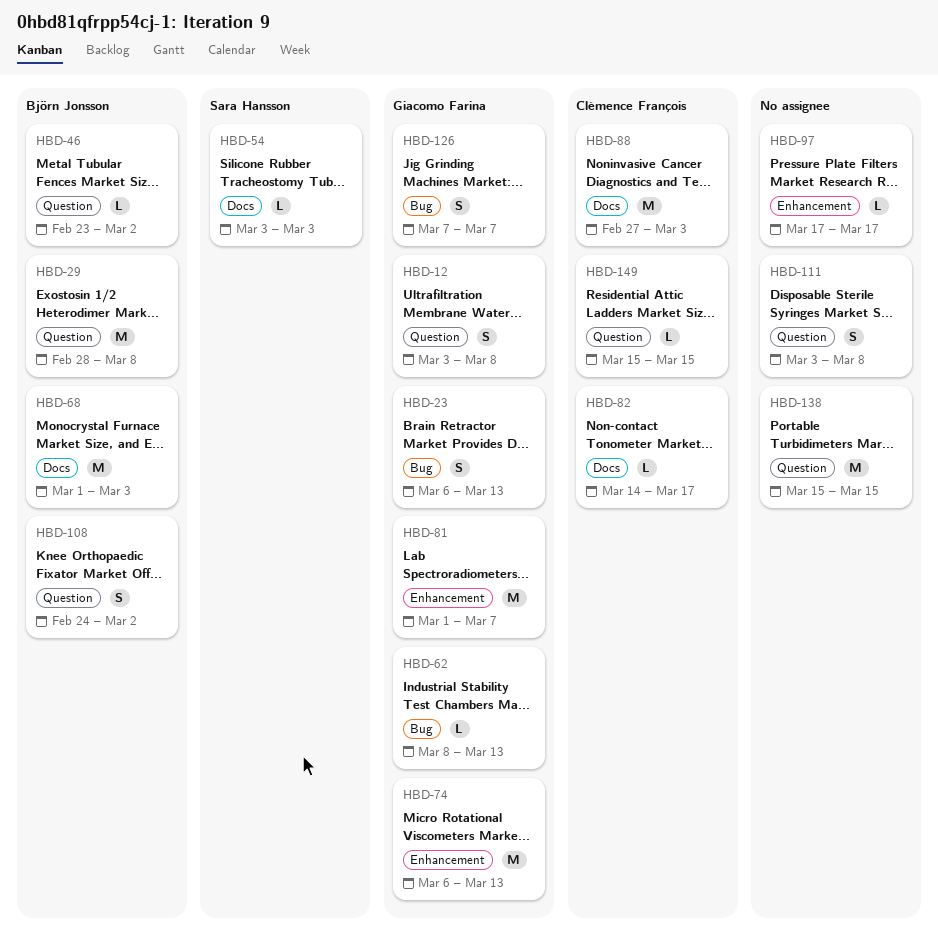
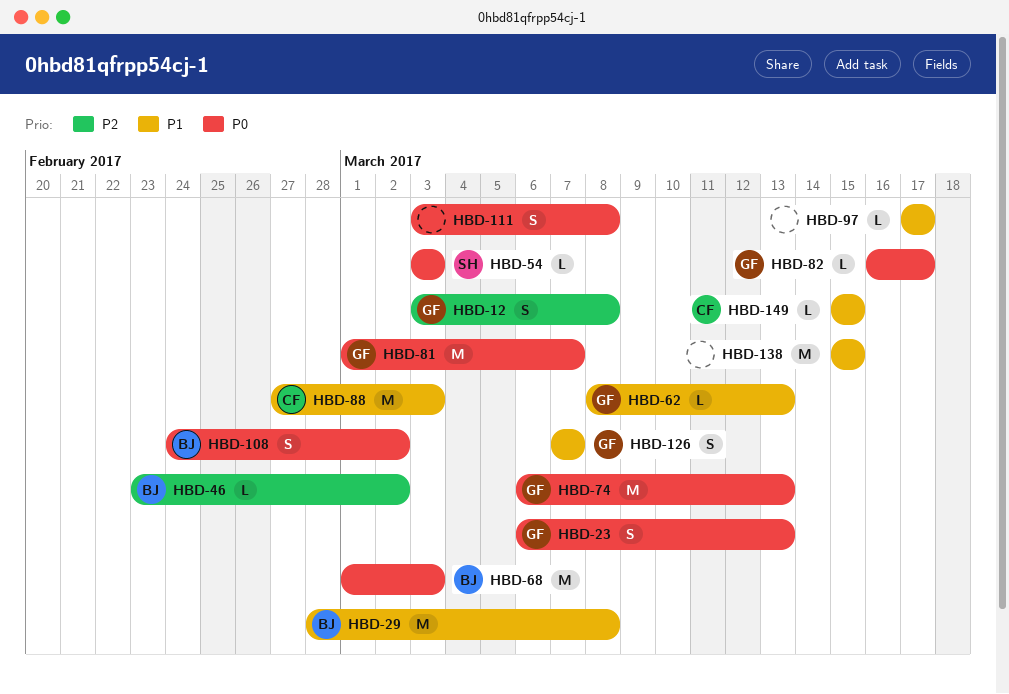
HBD-82, owner: Clémence François -> Giacomo Farina
HBD-82, start: Mar 14 -> Mar 16

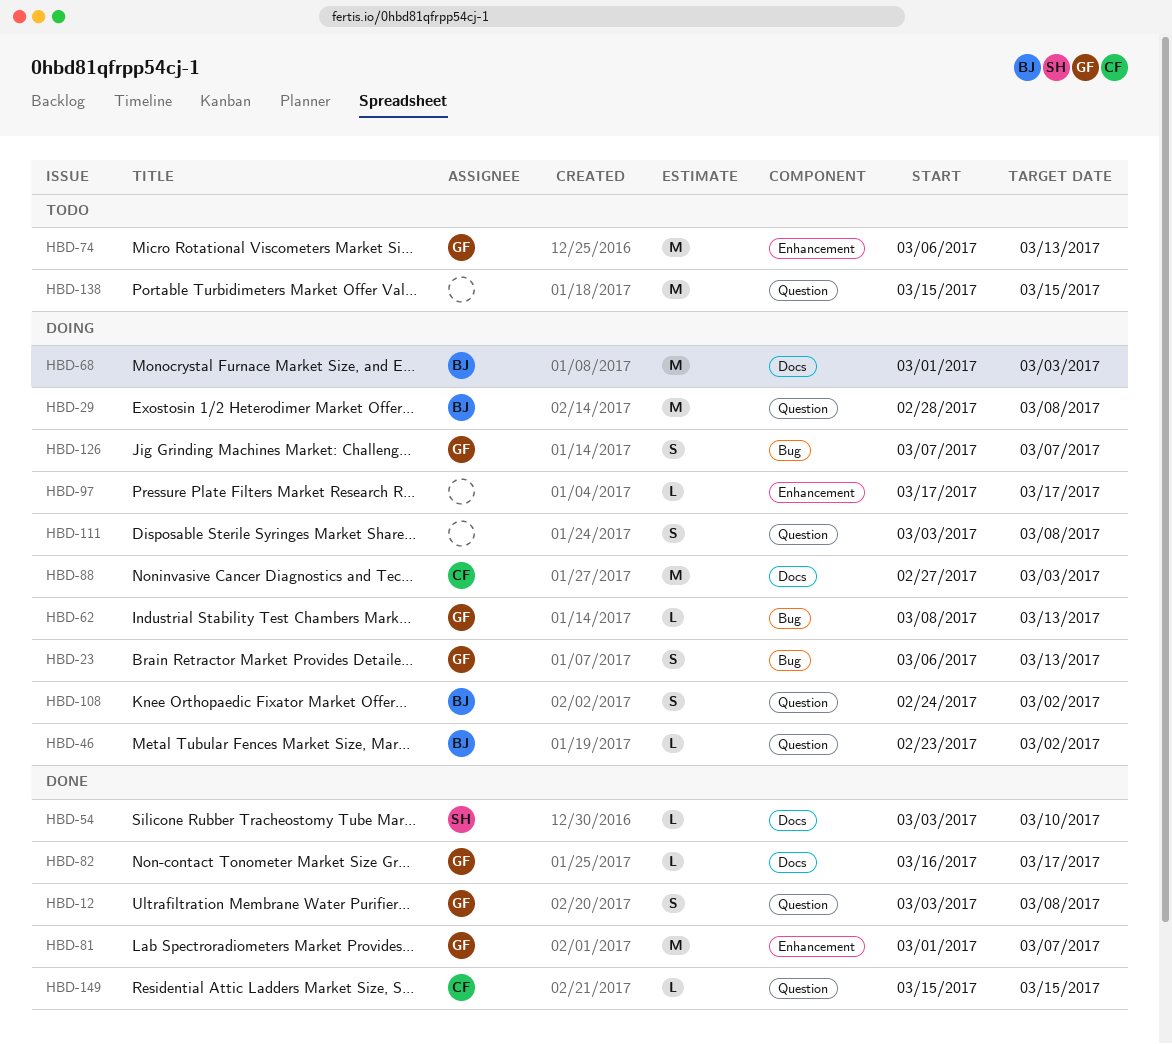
HBD-54, due: Mar 3 -> Mar 10

